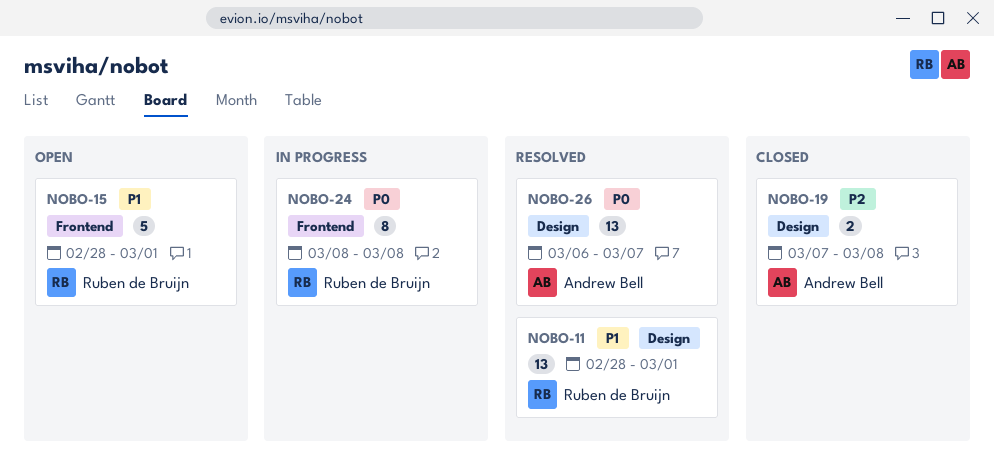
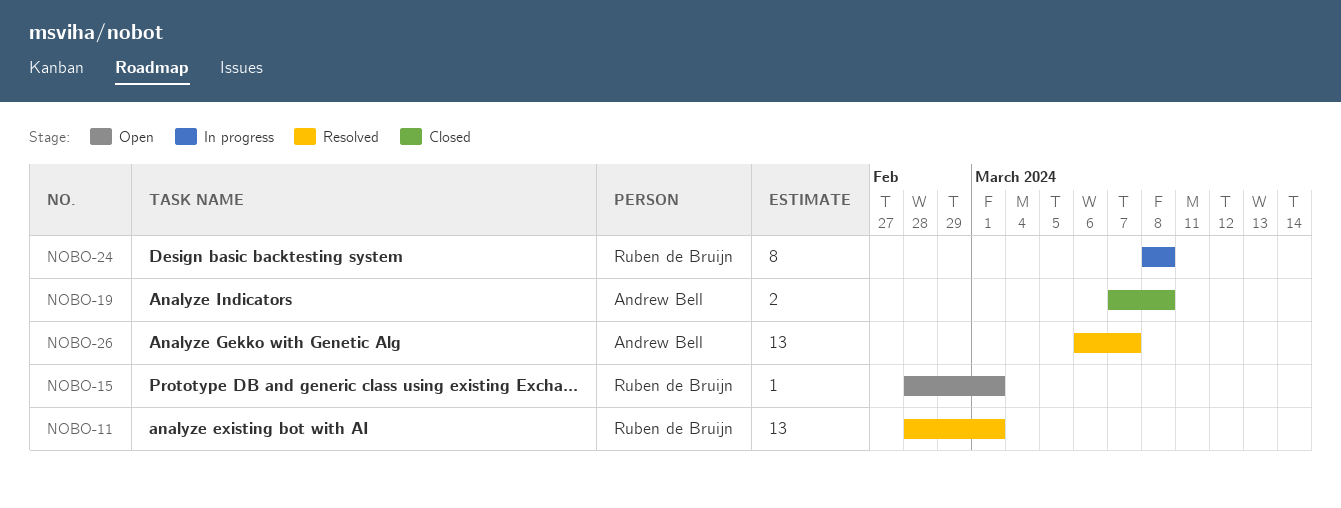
NOBO-15, estimate: 5 -> 1

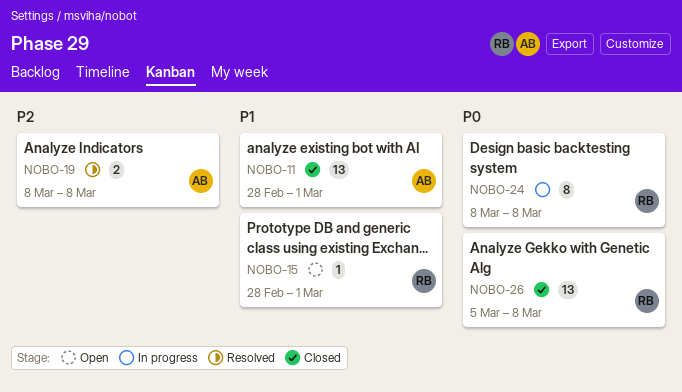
NOBO-11, status: Resolved -> Closed
NOBO-11, owner: Ruben de Bruijn -> Andrew Bell
NOBO-19, status: Closed -> Resolved
NOBO-19, start: Mar 7 -> Mar 8
NOBO-26, status: Resolved -> Closed
NOBO-26, owner: Andrew Bell -> Ruben de Bruijn
NOBO-26, start: Mar 6 -> Mar 5
NOBO-26, due: Mar 7 -> Mar 8

